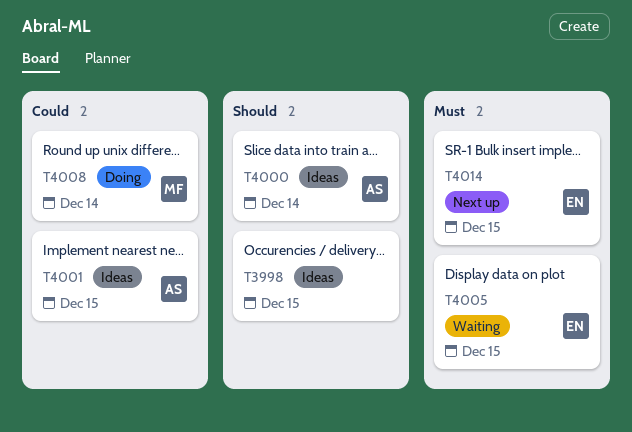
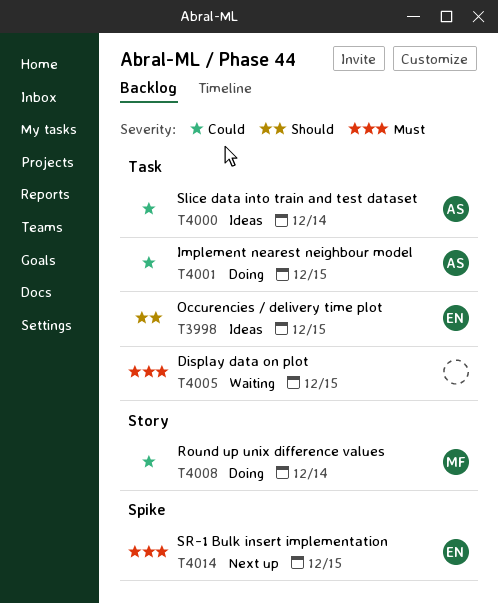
T3998, owner: none -> EN
T4000, priority: Should -> Could
T4001, status: Ideas -> Doing
T4005, owner: EN -> none

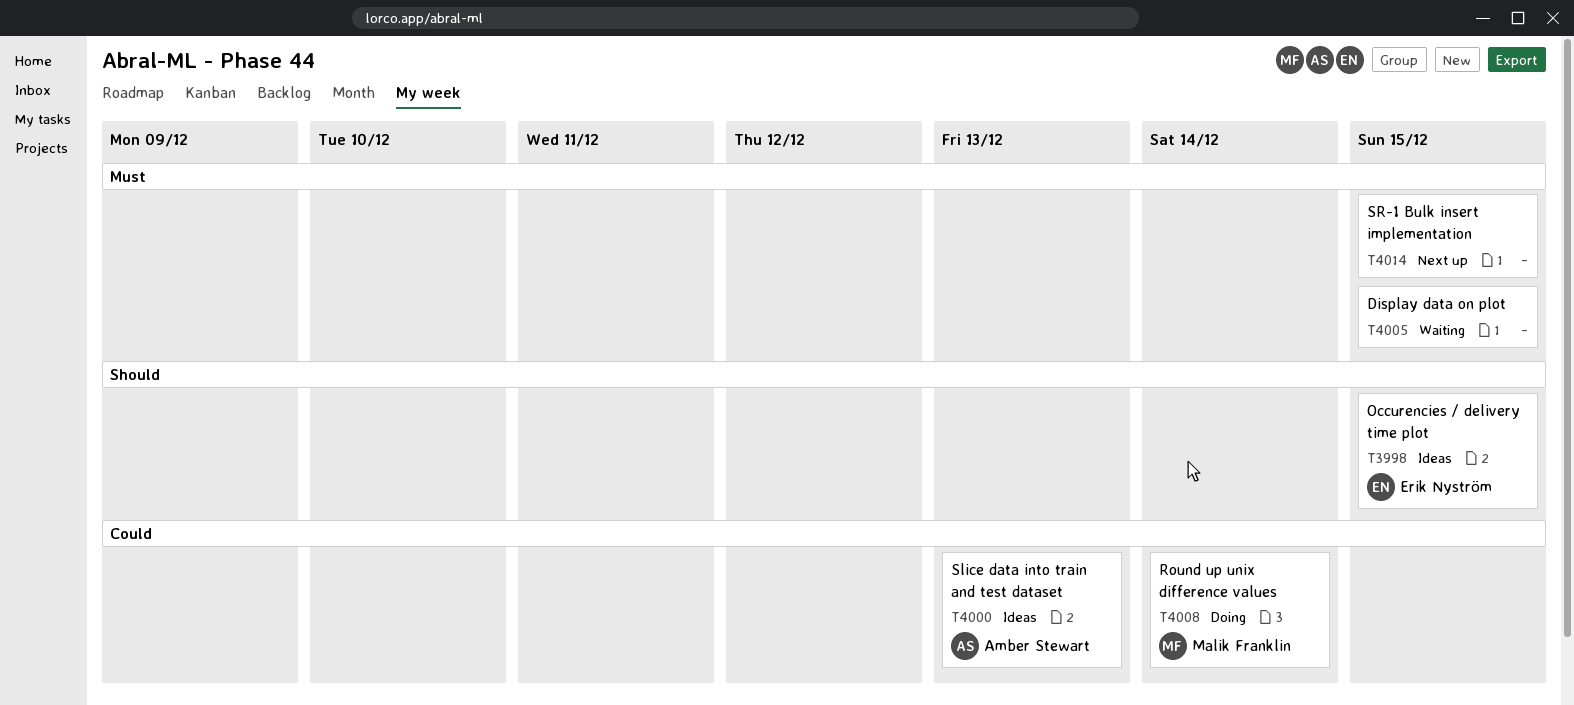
T4000, due: Dec 14 -> Dec 13
T4001: present -> none
T4014, owner: Erik Nyström -> none

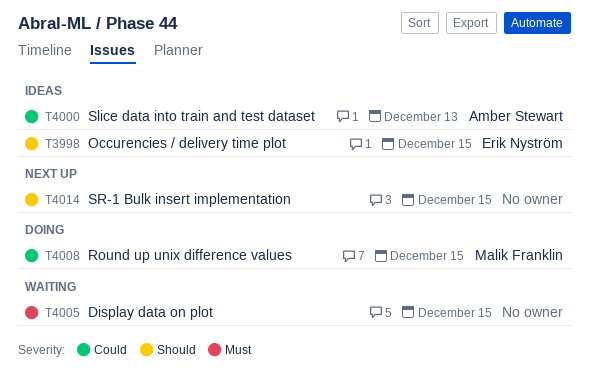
T4008, due: Dec 14 -> Dec 15
T4014, priority: Must -> Should

